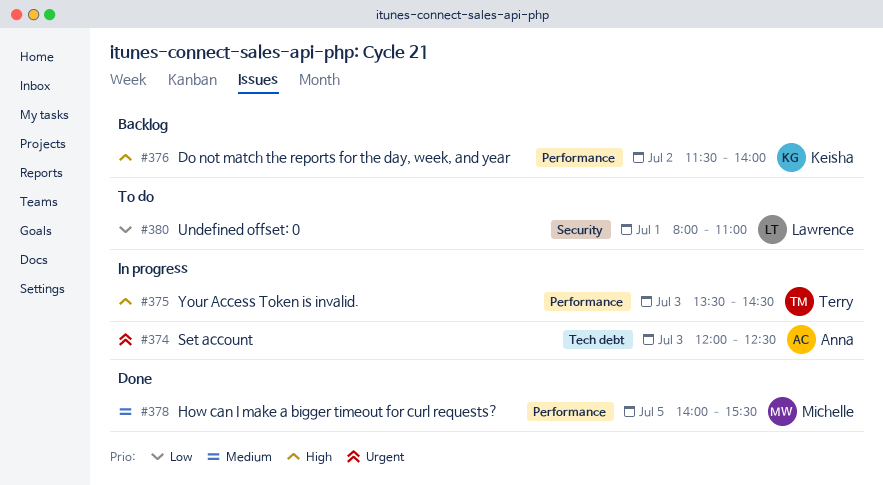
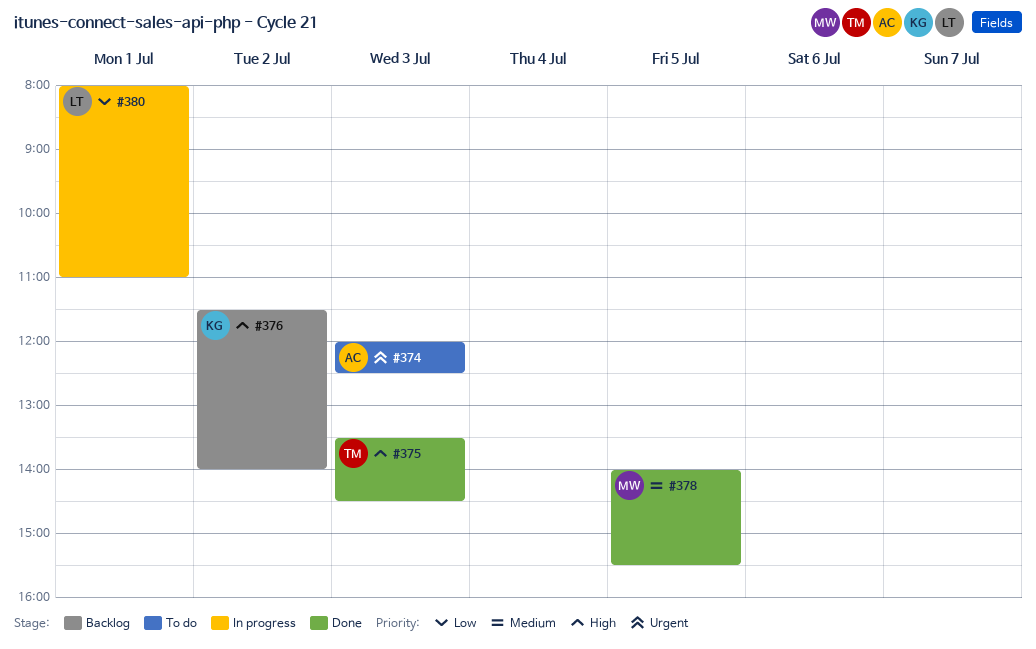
#374, status: In progress -> To do
#375, status: In progress -> Done
#380, status: To do -> In progress

